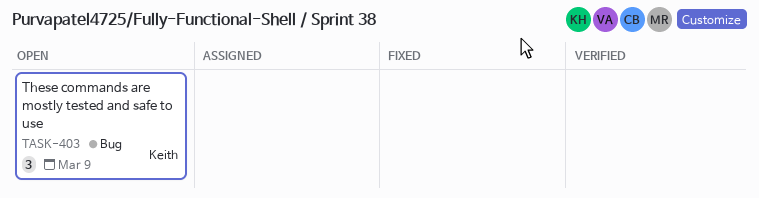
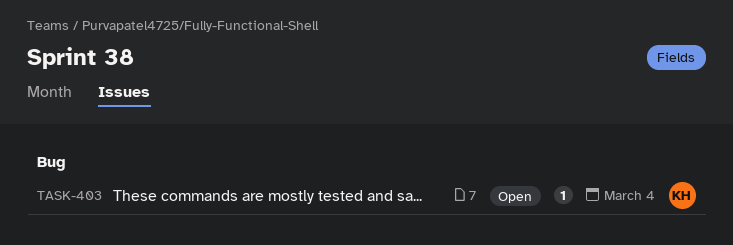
TASK-403, estimate: 3 -> 1
TASK-403, due: Mar 9 -> Mar 4

